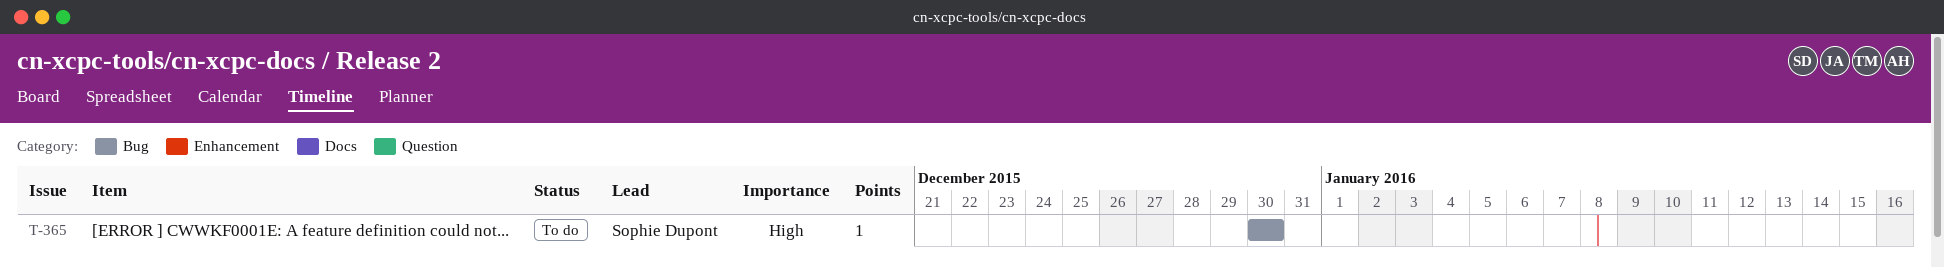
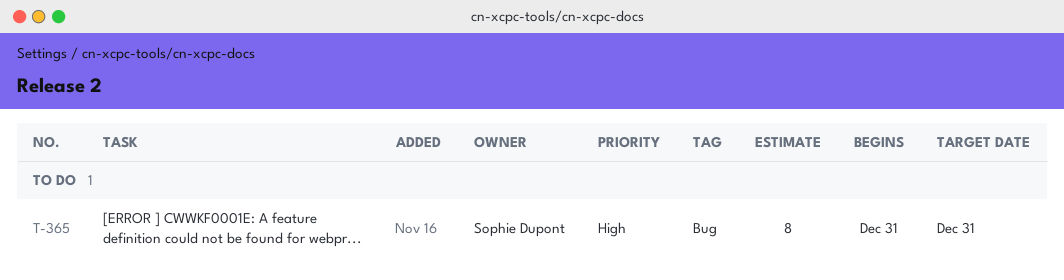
T-365, estimate: 1 -> 8
T-365, start: Dec 30 -> Dec 31
T-365, due: Dec 30 -> Dec 31

